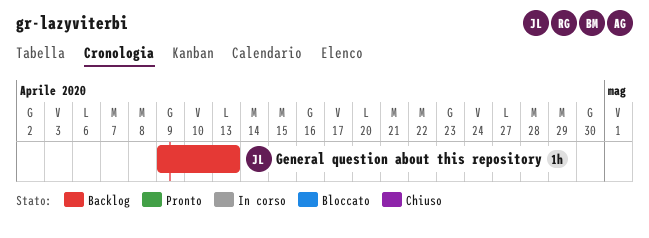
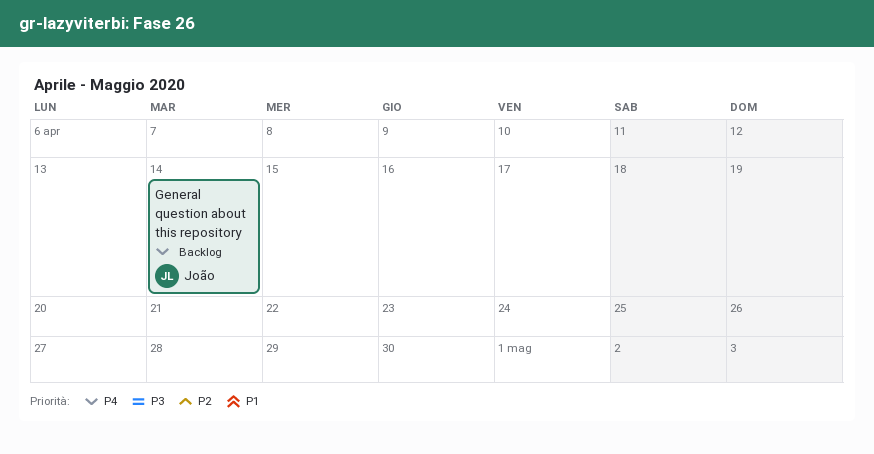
General question about this repository, due: Apr 13 -> Apr 14

